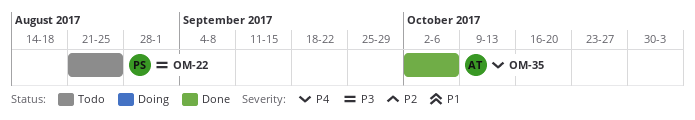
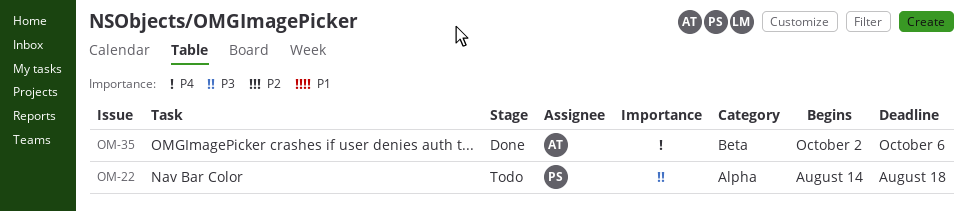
OM-22, start: Aug 21 -> Aug 14
OM-22, due: Aug 25 -> Aug 18

